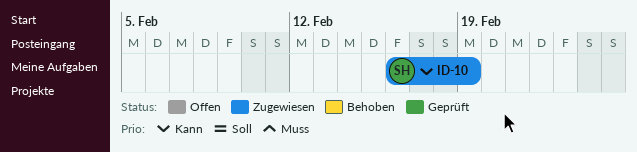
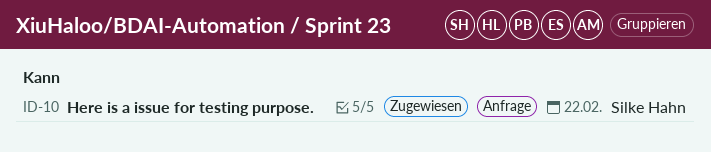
ID-10, due: Feb 19 -> Feb 22

